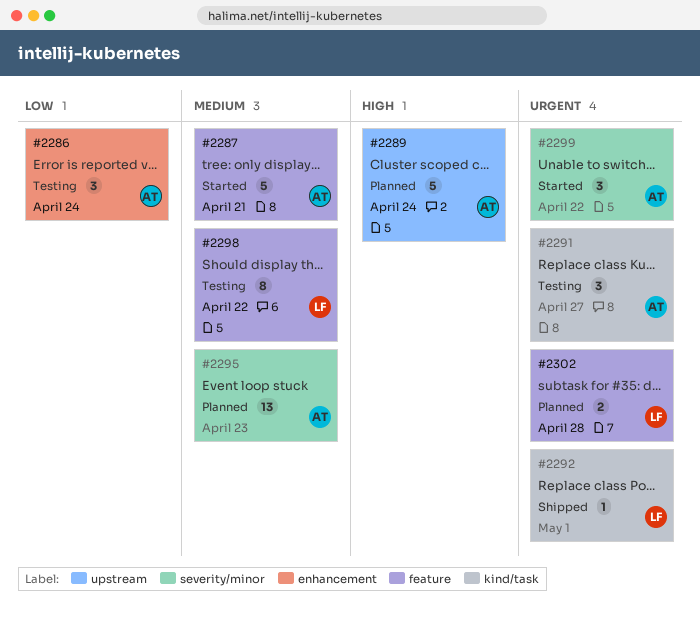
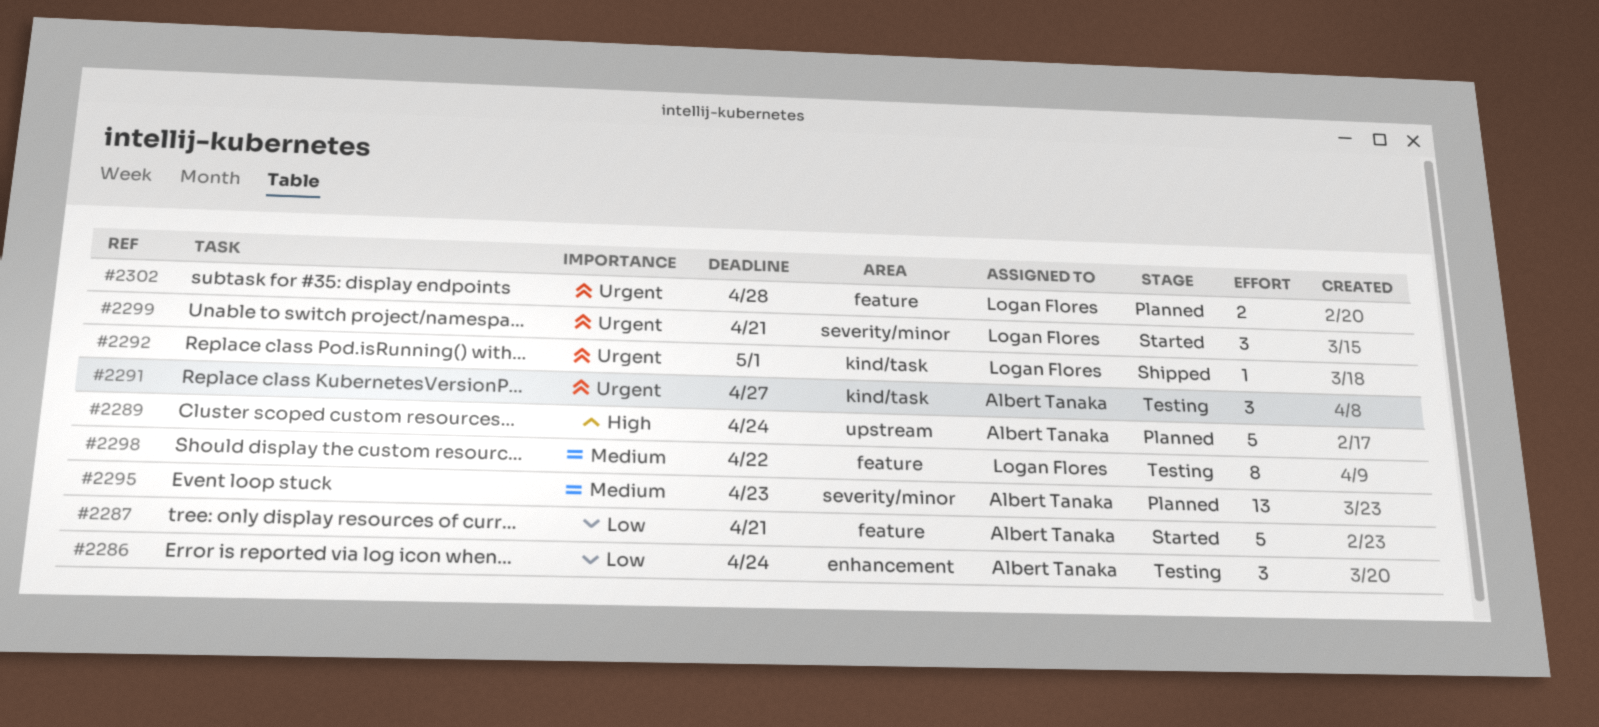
#2287, priority: Medium -> Low
#2299, owner: Albert Tanaka -> Logan Flores
#2299, due: Apr 22 -> Apr 21

